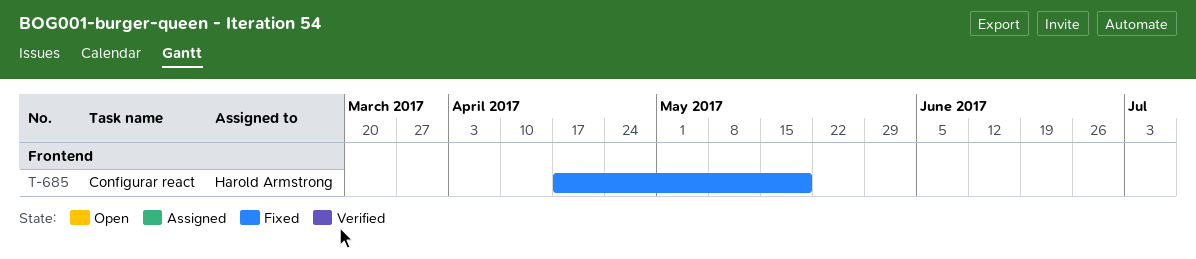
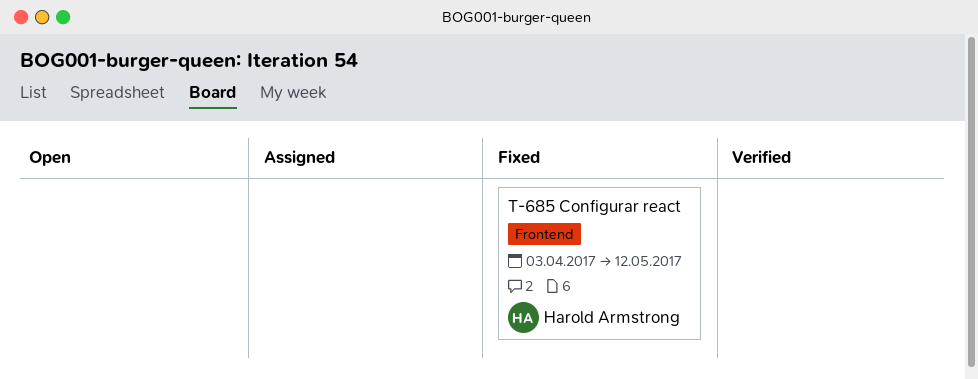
T-685, start: Apr 17 -> Apr 3
T-685, due: May 19 -> May 12

